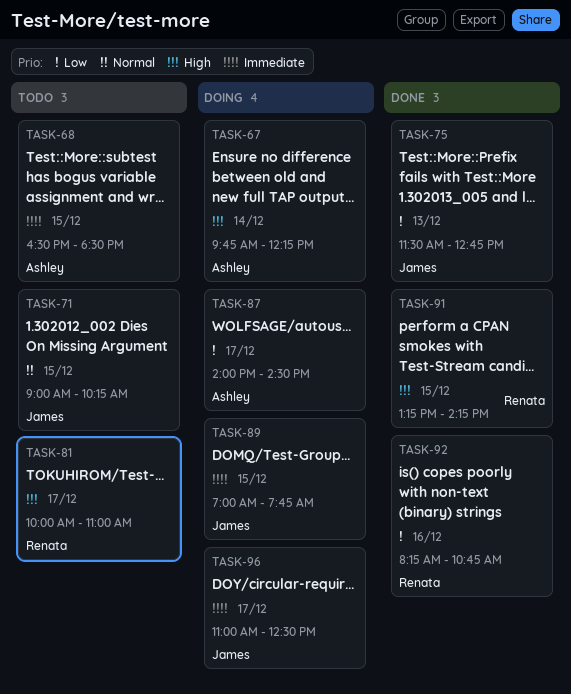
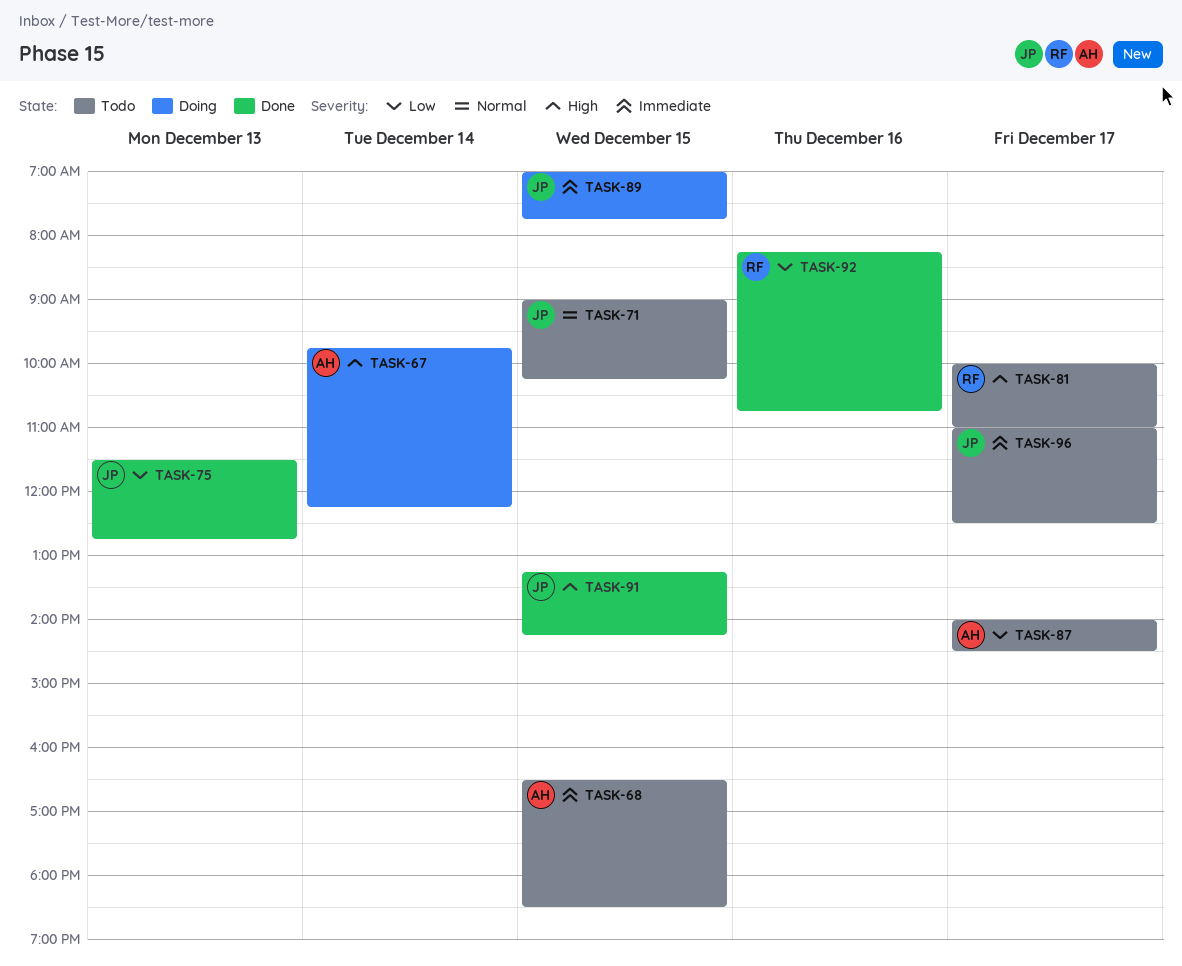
TASK-87, status: Doing -> Todo
TASK-91, owner: Renata -> James
TASK-96, status: Doing -> Todo

